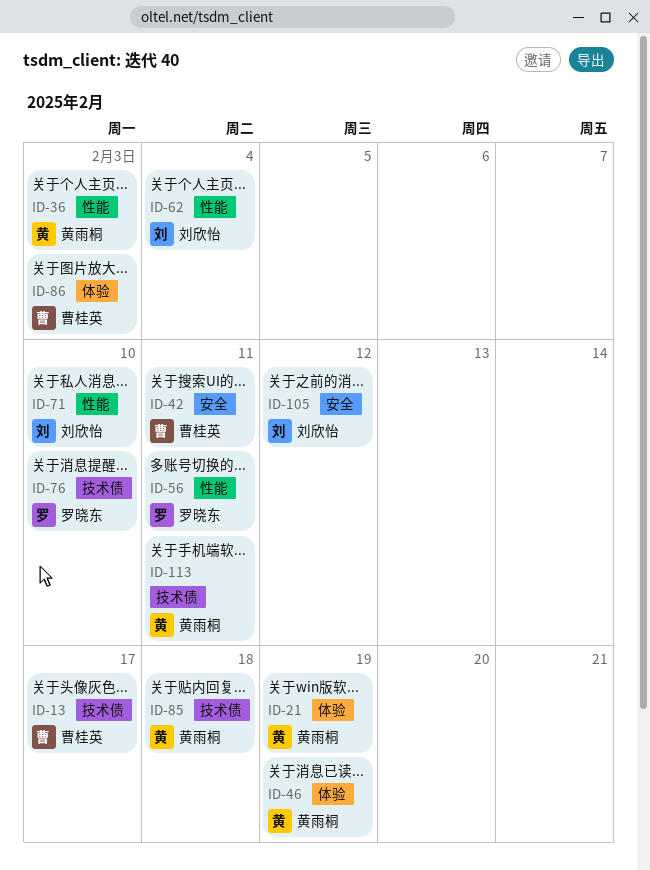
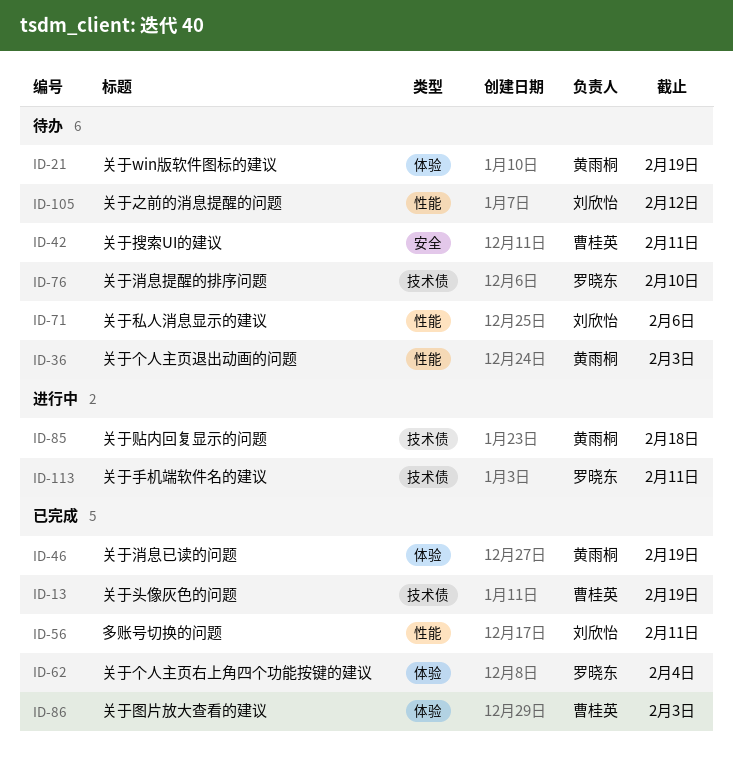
ID-13, due: Feb 17 -> Feb 19
ID-56, owner: 罗晓东 -> 刘欣怡
ID-62, owner: 刘欣怡 -> 罗晓东
ID-62, label: 性能 -> 体验
ID-71, due: Feb 10 -> Feb 6
ID-105, label: 安全 -> 性能
ID-113, owner: 黄雨桐 -> 罗晓东

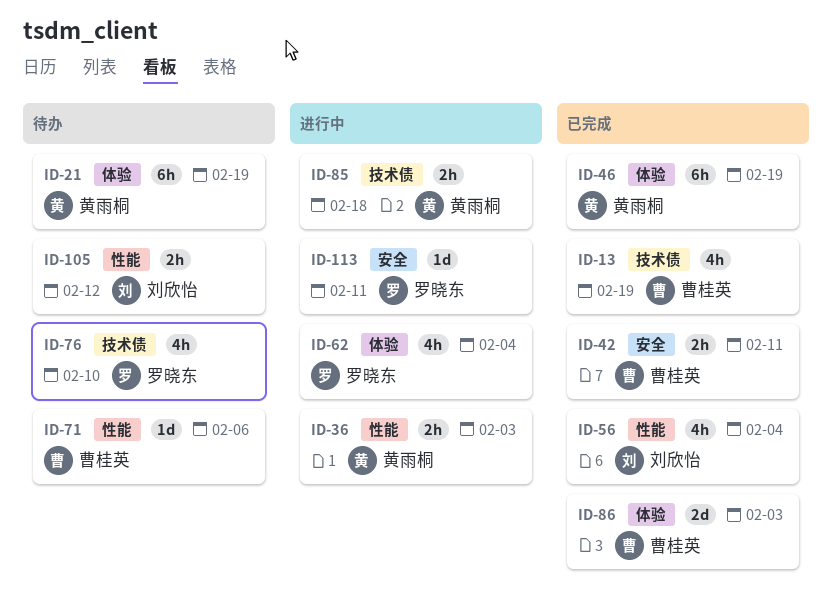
ID-36, status: 待办 -> 进行中
ID-42, status: 待办 -> 已完成
ID-56, due: Feb 11 -> Feb 4
ID-62, status: 已完成 -> 进行中
ID-71, owner: 刘欣怡 -> 曹桂英
ID-113, label: 技术债 -> 安全

